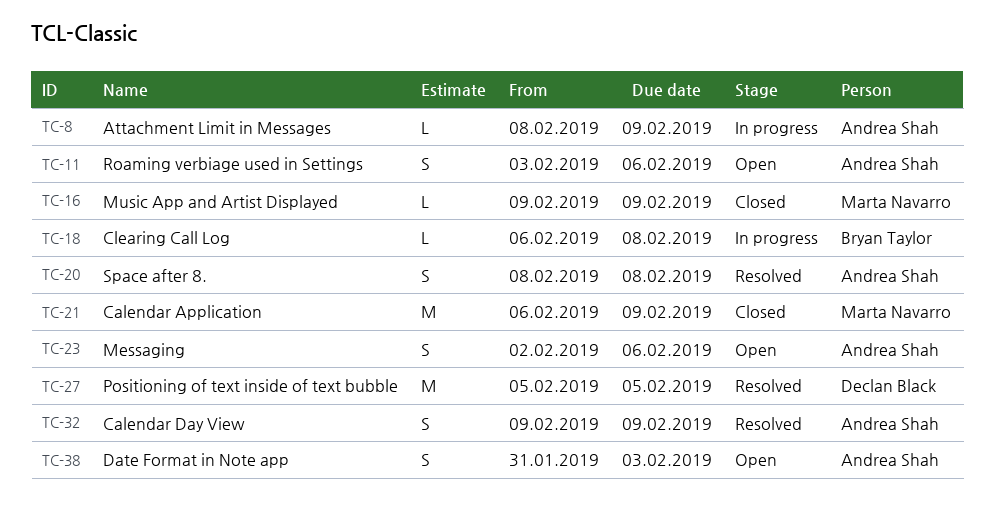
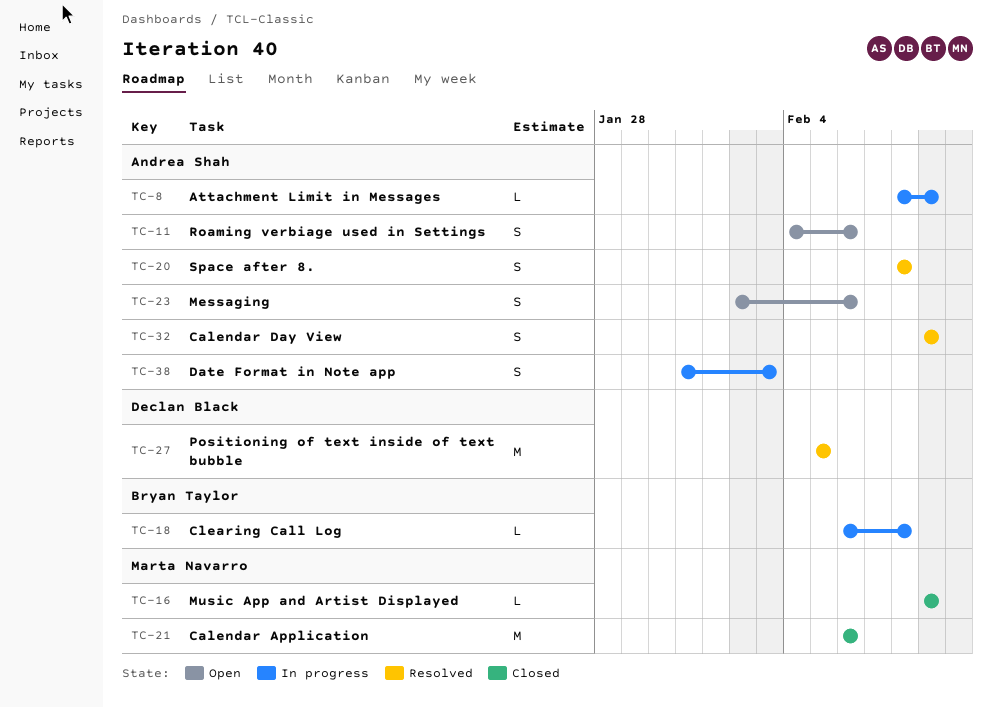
TC-11, start: Feb 3 -> Feb 4
TC-21, due: Feb 9 -> Feb 6
TC-38, status: Open -> In progress

